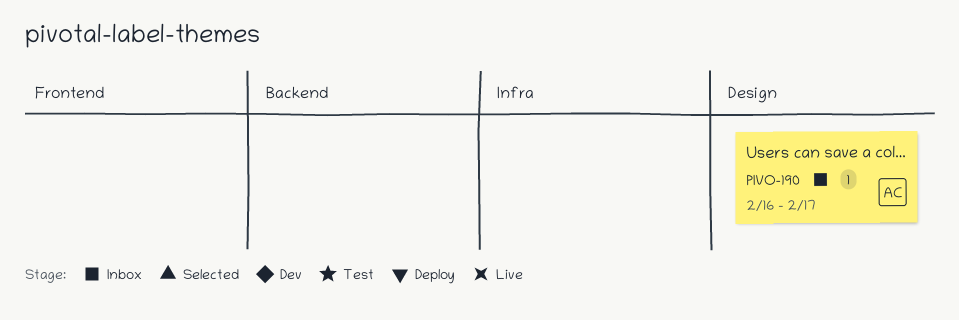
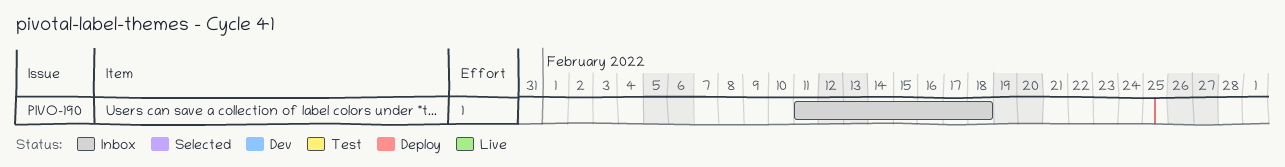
PIVO-190, start: Feb 16 -> Feb 11
PIVO-190, due: Feb 17 -> Feb 18

